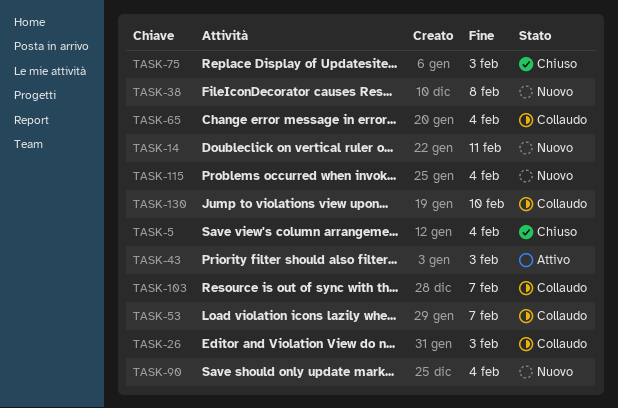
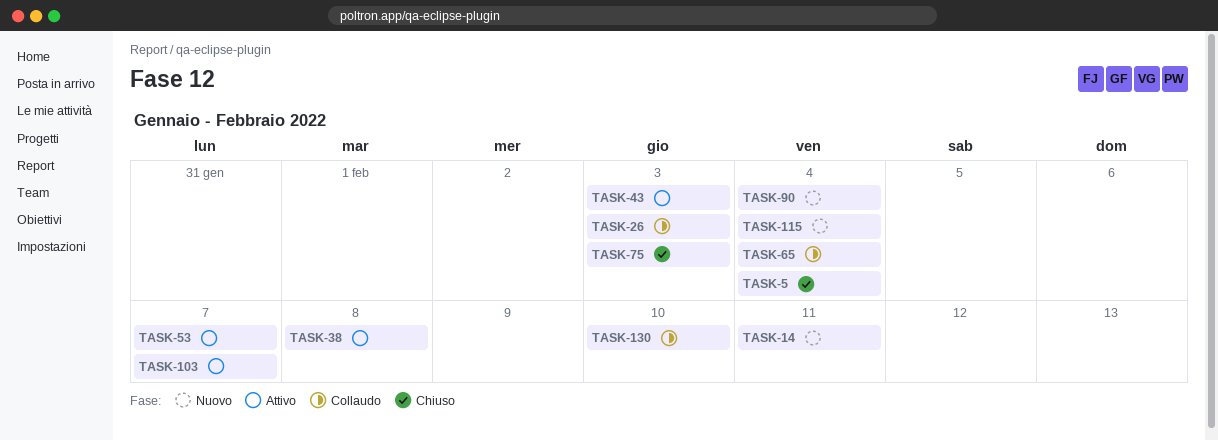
TASK-38, status: Nuovo -> Attivo
TASK-53, status: Collaudo -> Attivo
TASK-103, status: Collaudo -> Attivo

